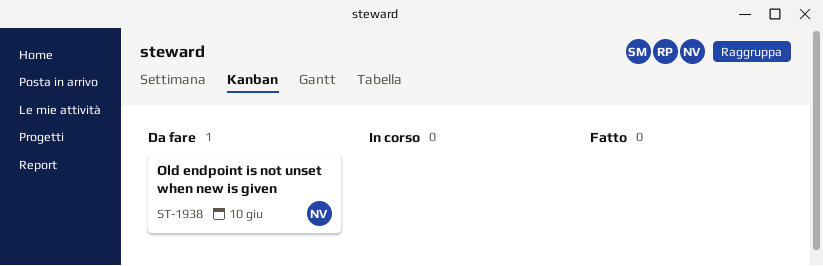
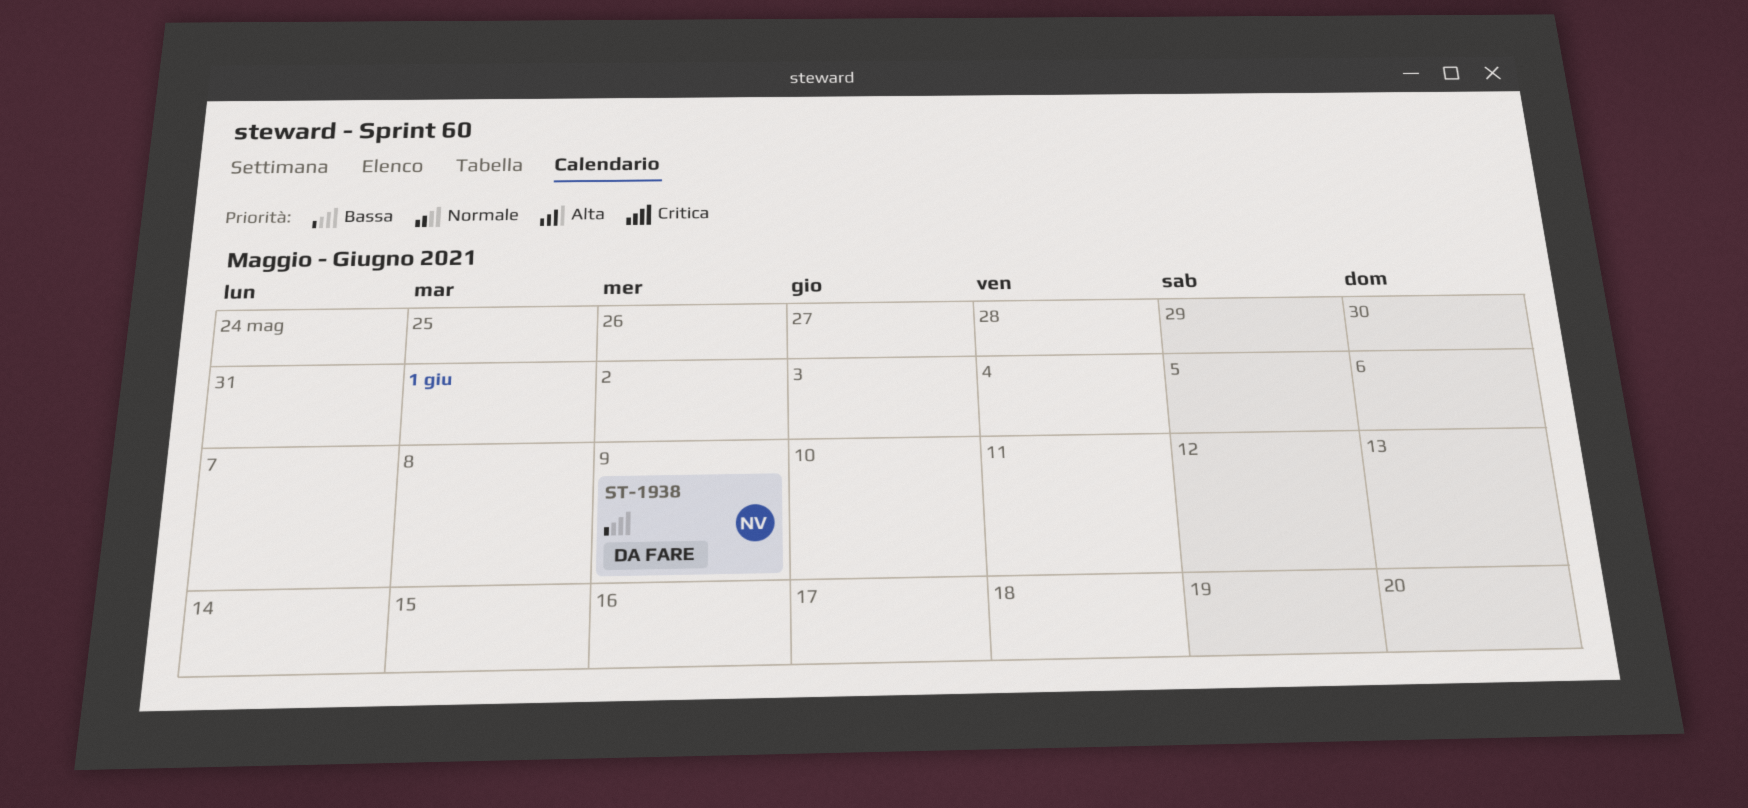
ST-1938, due: Jun 10 -> Jun 9

